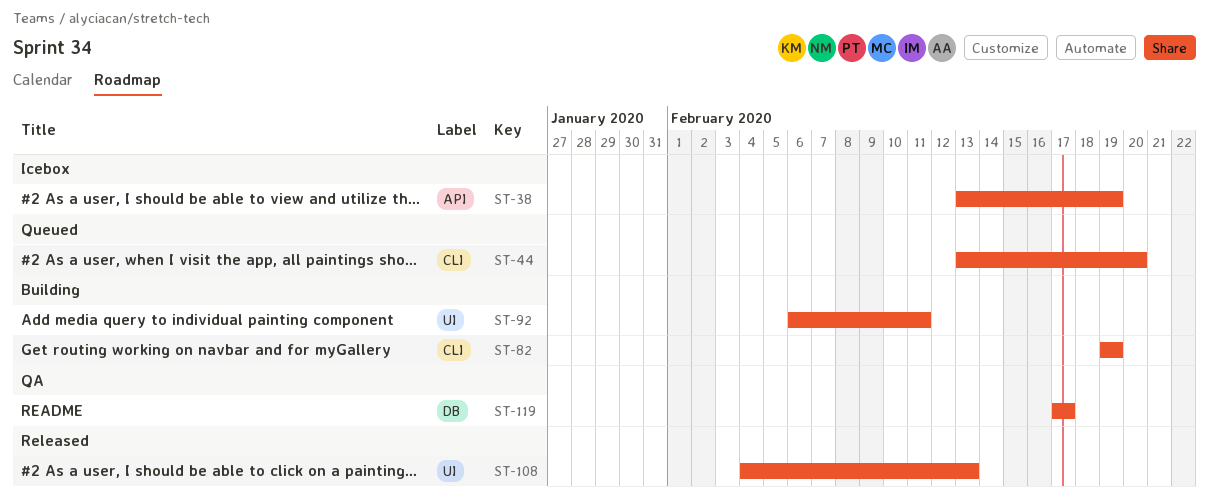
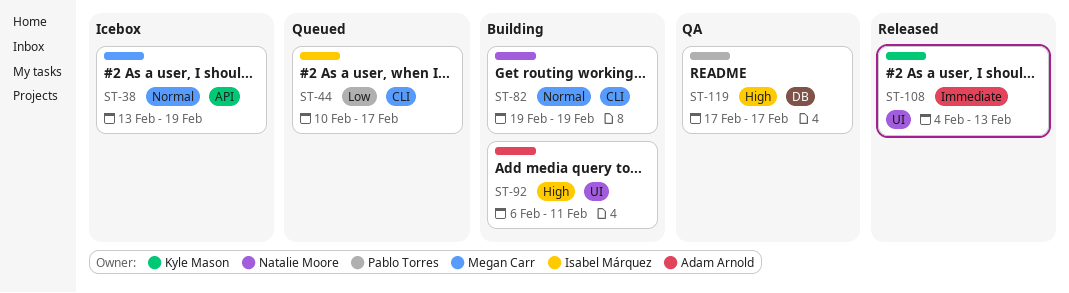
ST-44, start: Feb 13 -> Feb 10
ST-44, due: Feb 20 -> Feb 17

